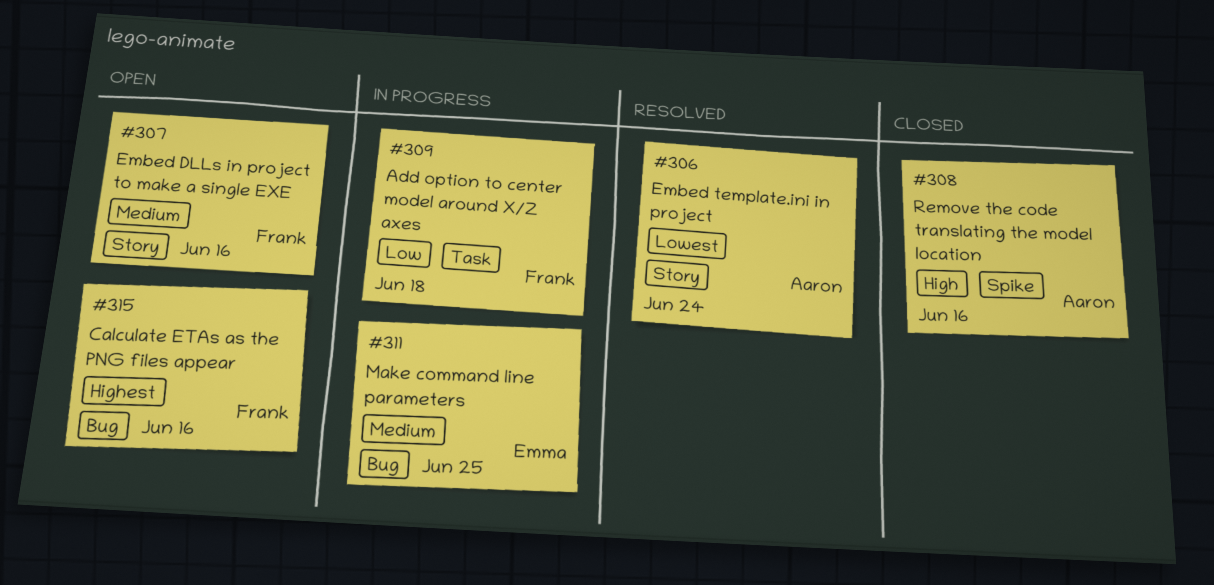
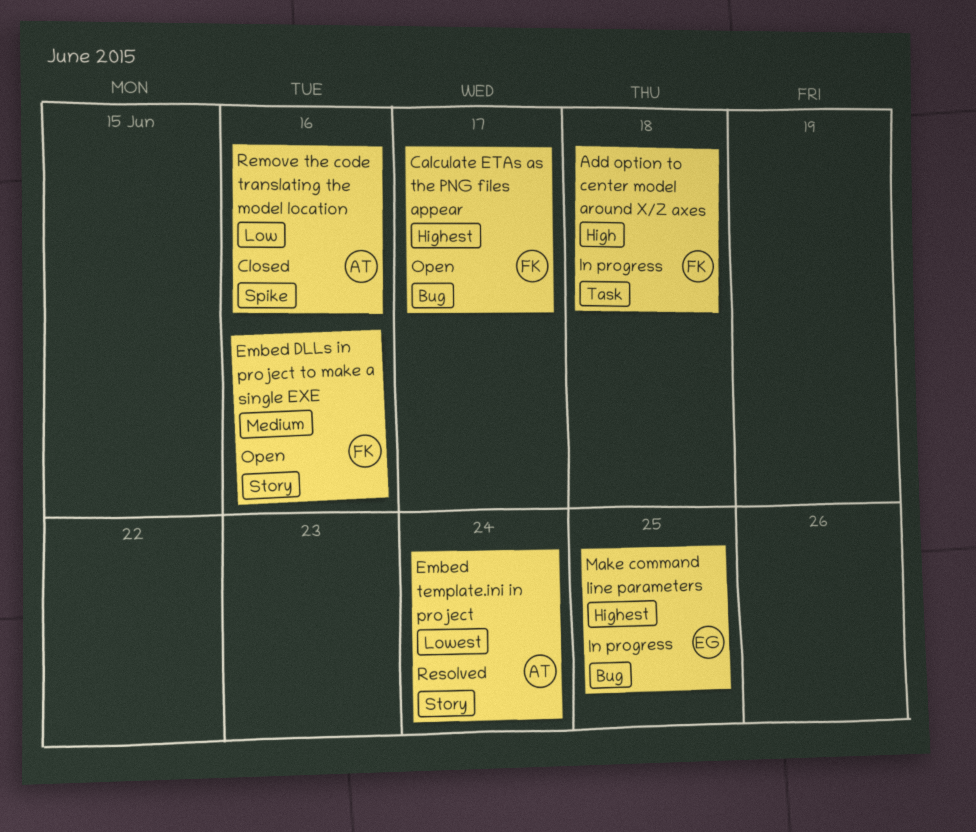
Add option to center model around X/Z axes, priority: Low -> High
Calculate ETAs as the PNG files appear, due: Jun 16 -> Jun 17
Make command line parameters, priority: Medium -> Highest
Remove the code translating the model location, priority: High -> Low

